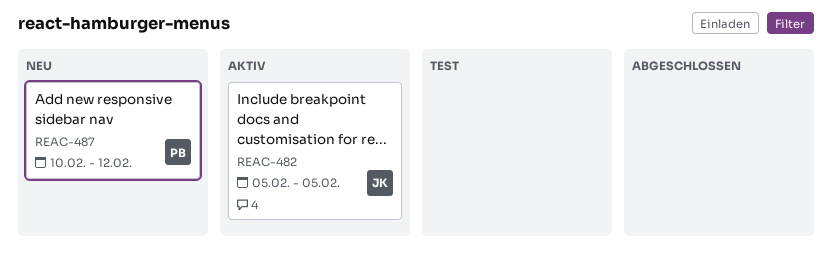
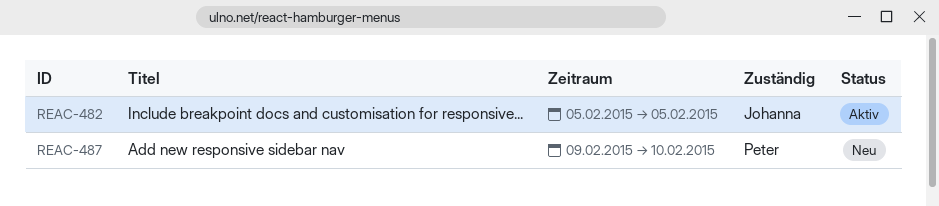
REAC-487, start: Feb 10 -> Feb 9
REAC-487, due: Feb 12 -> Feb 10

